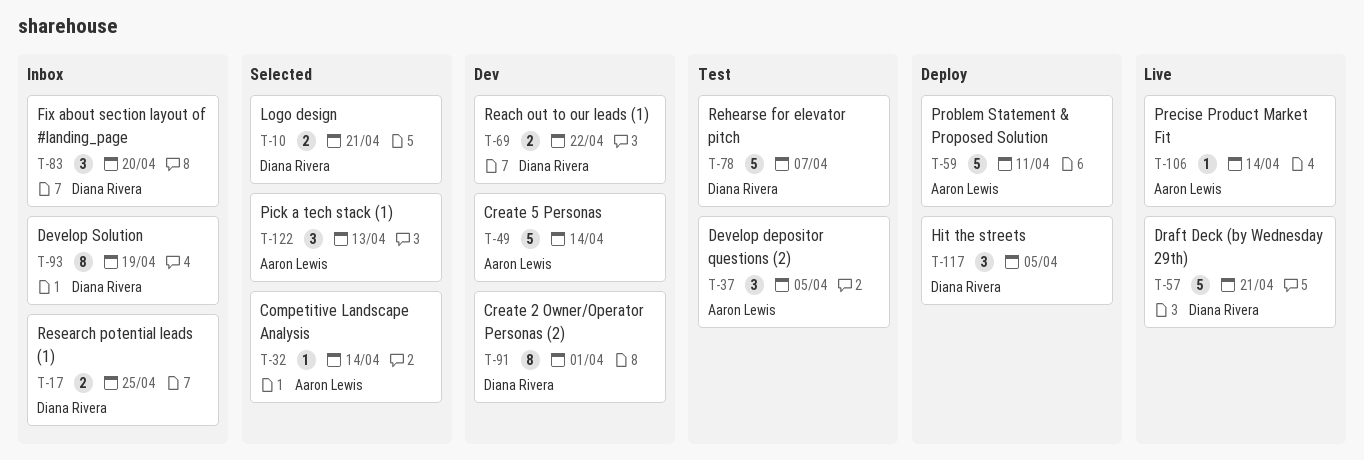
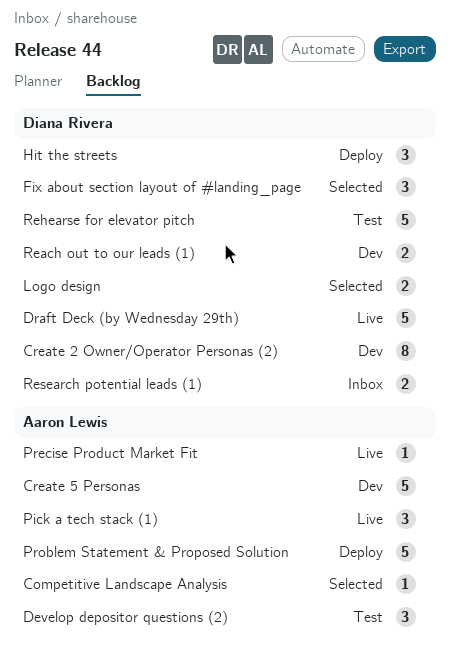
Develop Solution: present -> none
Fix about section layout of #landing_page, status: Inbox -> Selected
Pick a tech stack (1), status: Selected -> Live

